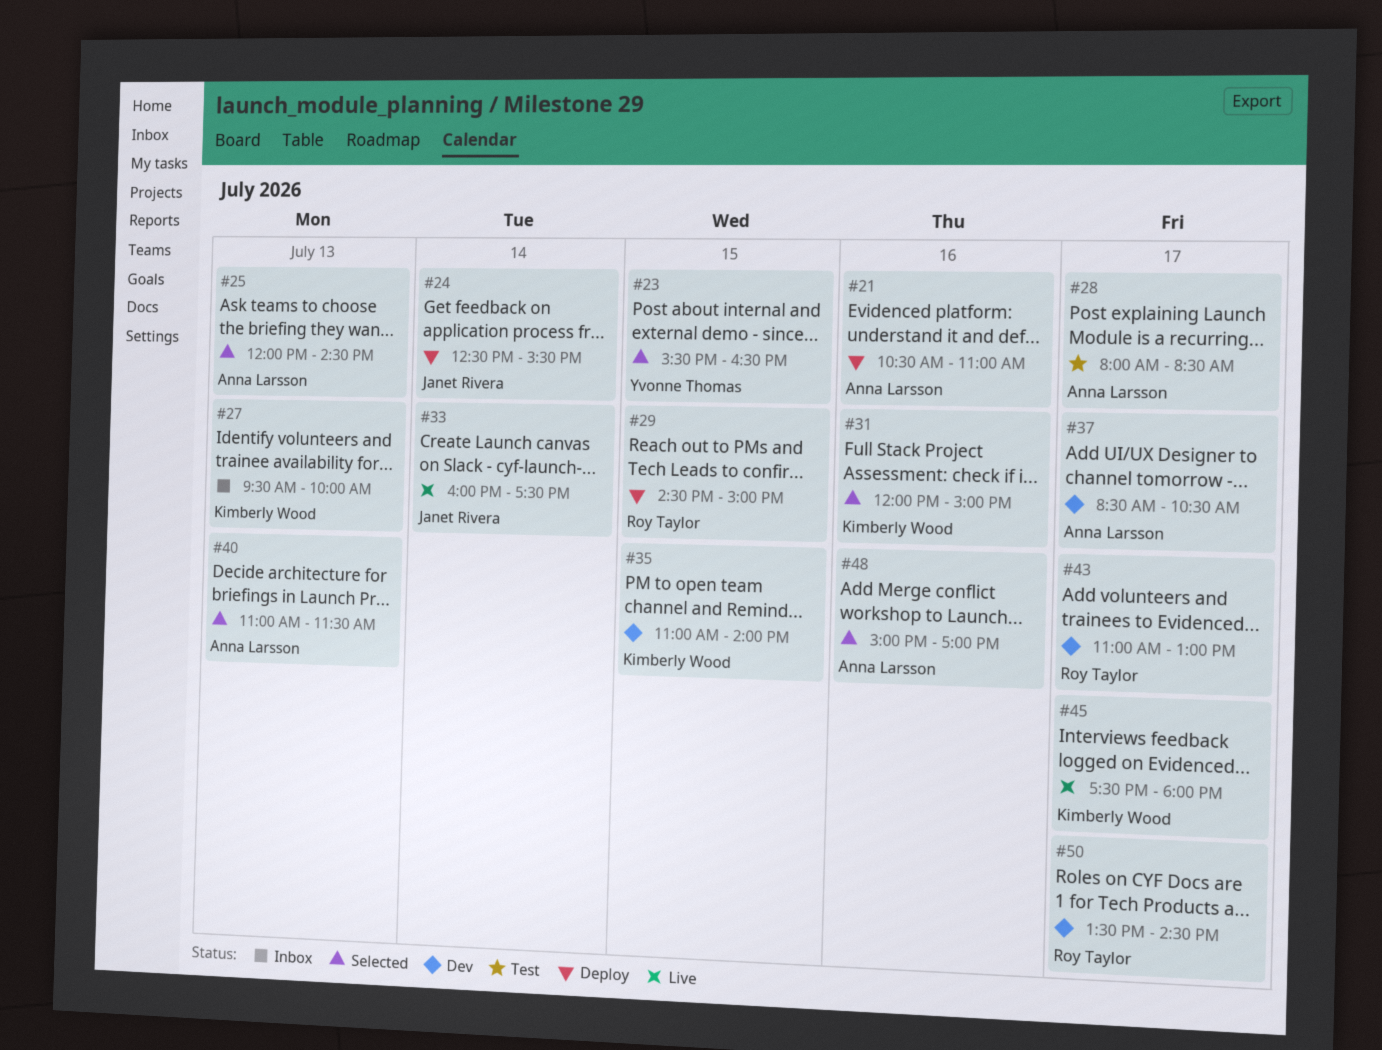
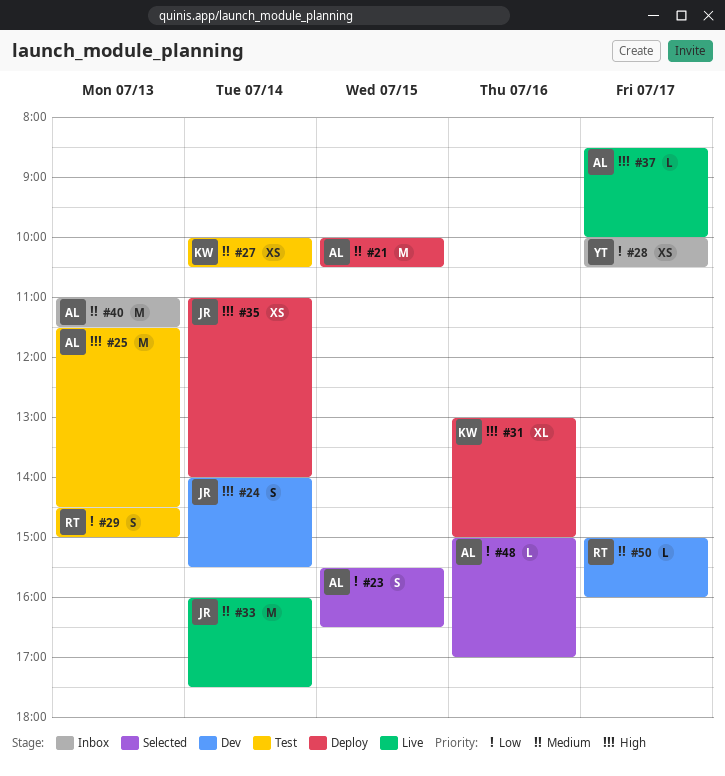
#21, day: Jul 16 -> Jul 15
#21, begins: 10:30 -> 10:00
#21, ends: 11:00 -> 10:30
#23, owner: Yvonne Thomas -> Anna Larsson
#24, status: Deploy -> Dev
#24, begins: 12:30 -> 14:00
#25, status: Selected -> Test
#25, begins: 12:00 -> 11:30
#27, status: Inbox -> Test
#27, day: Jul 13 -> Jul 14
#27, begins: 09:30 -> 10:00
#27, ends: 10:00 -> 10:30
#28, status: Test -> Inbox
#28, owner: Anna Larsson -> Yvonne Thomas
#28, begins: 08:00 -> 10:00
#28, ends: 08:30 -> 10:30
#29, status: Deploy -> Test
#29, day: Jul 15 -> Jul 13
#31, status: Selected -> Deploy
#31, begins: 12:00 -> 13:00
#35, status: Dev -> Deploy
#35, owner: Kimberly Wood -> Janet Rivera
#35, day: Jul 15 -> Jul 14
#37, status: Dev -> Live
#37, ends: 10:30 -> 10:00
#40, status: Selected -> Inbox
#43: present -> none
#45: present -> none
#50, begins: 13:30 -> 15:00
#50, ends: 14:30 -> 16:00

